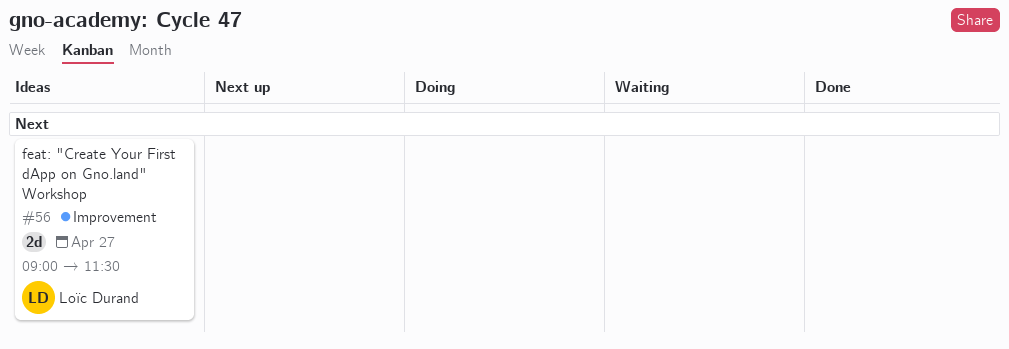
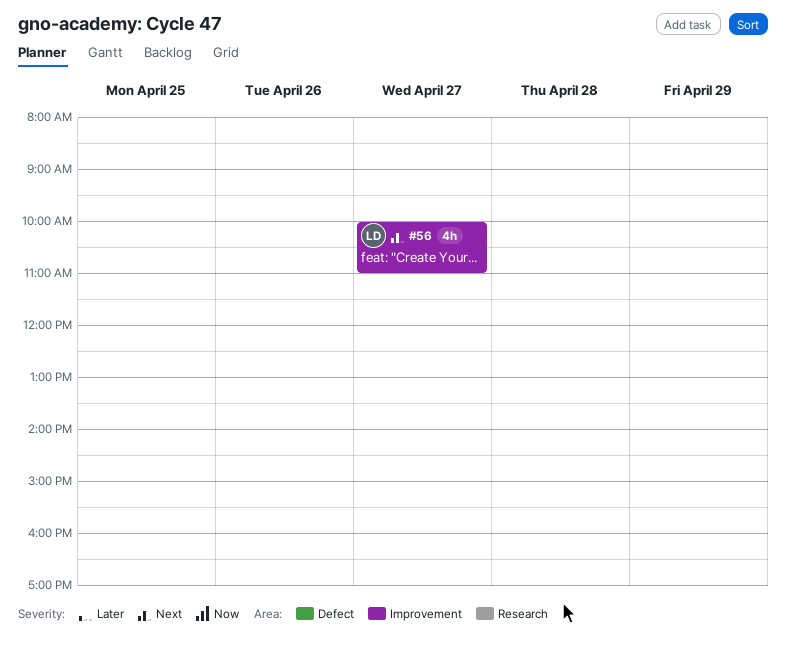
#56, estimate: 2d -> 4h
#56, begins: 09:00 -> 10:00
#56, ends: 11:30 -> 11:00

